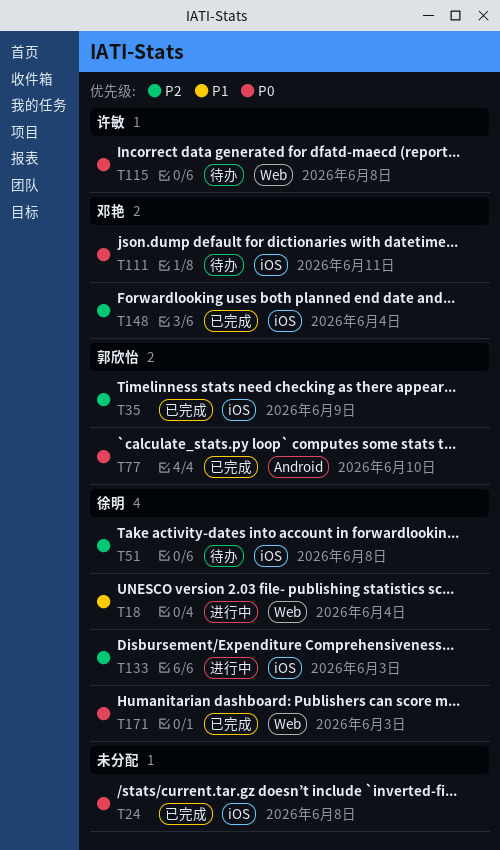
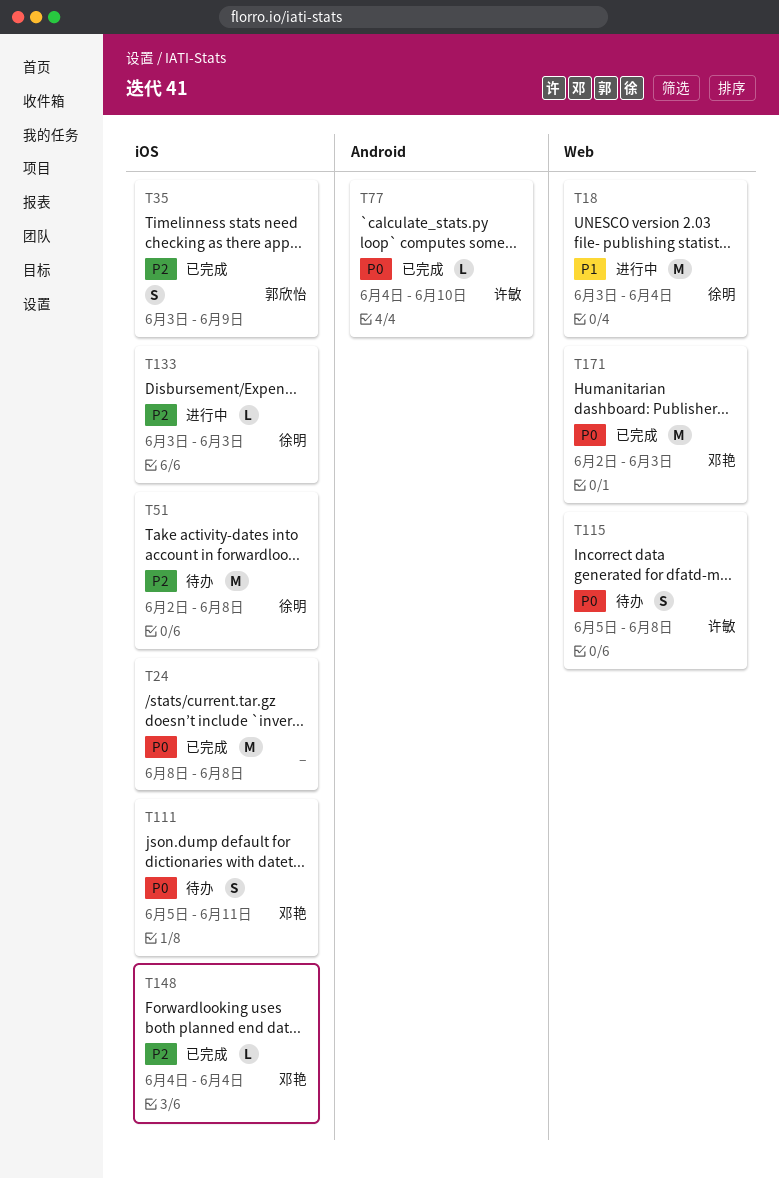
T77, owner: 郭欣怡 -> 许敏
T171, owner: 徐明 -> 邓艳

